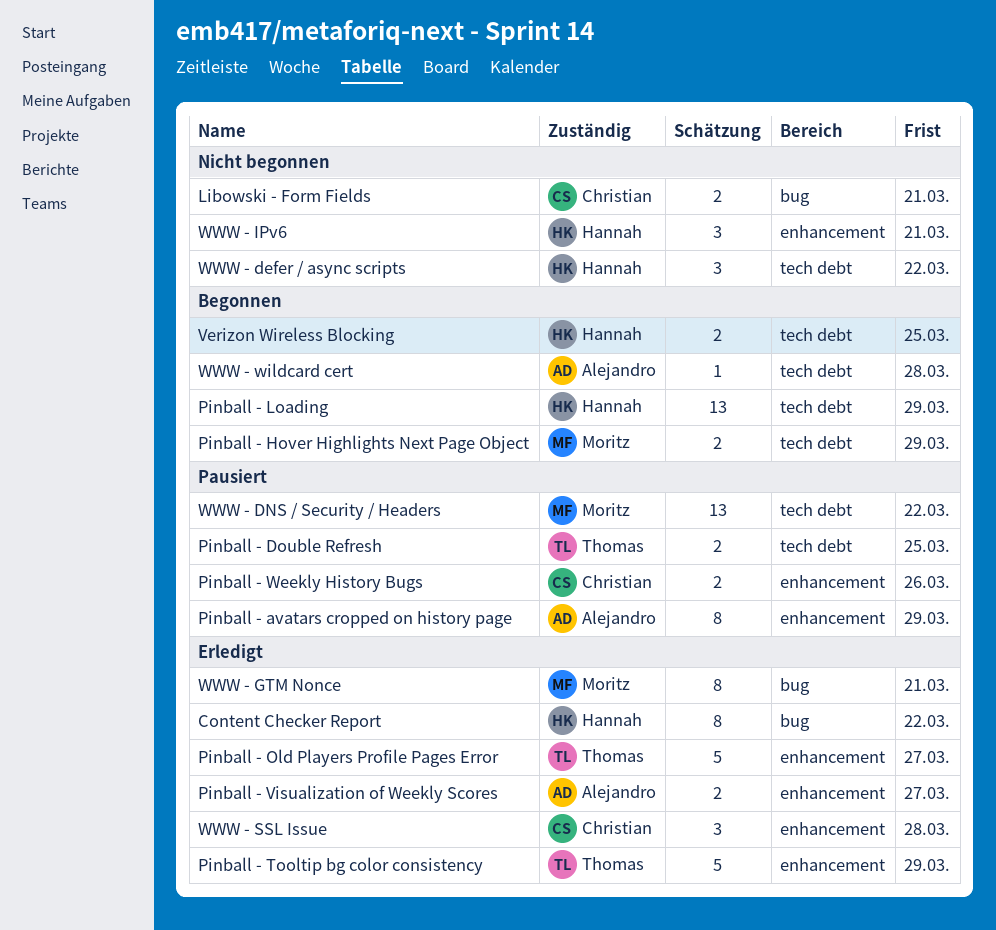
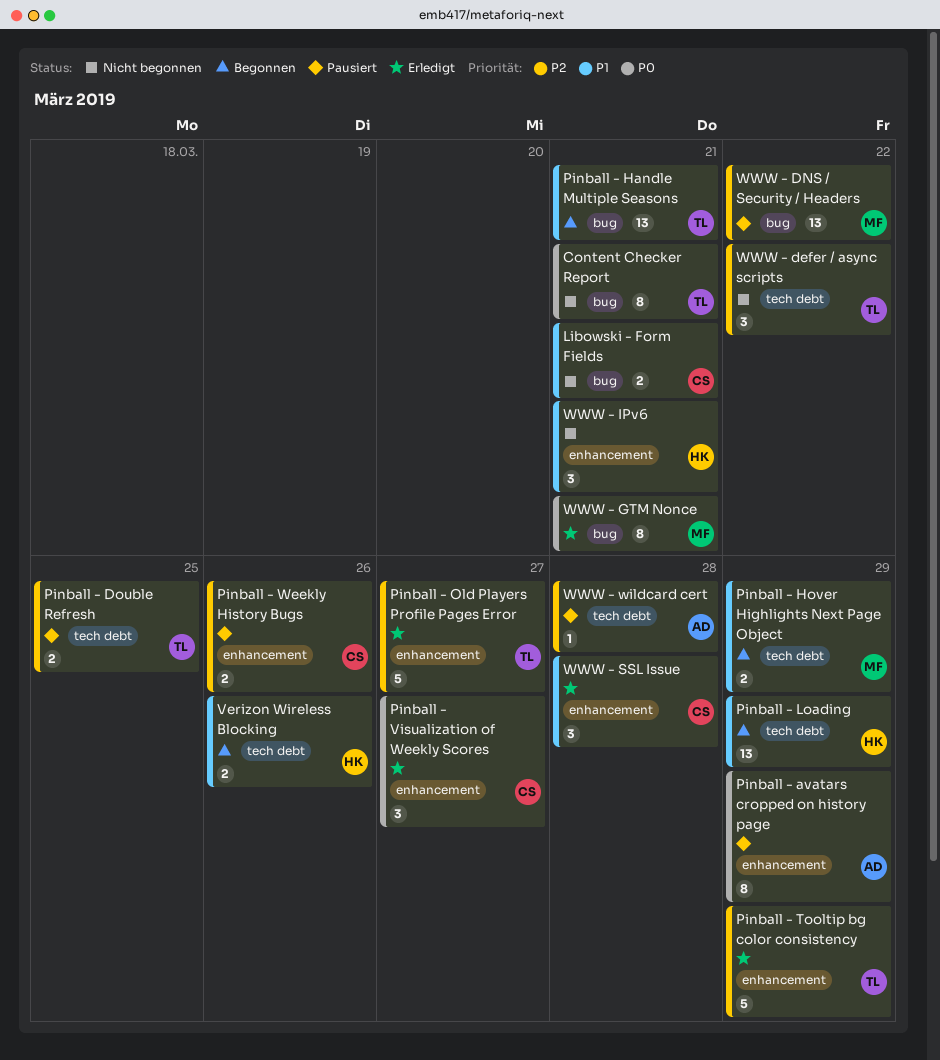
Content Checker Report, status: Erledigt -> Nicht begonnen
Content Checker Report, owner: Hannah -> Thomas
Content Checker Report, due: Mar 22 -> Mar 21
Pinball - Handle Multiple Seasons: none -> present
Pinball - Visualization of Weekly Scores, owner: Alejandro -> Christian
Pinball - Visualization of Weekly Scores, estimate: 2 -> 3
Verizon Wireless Blocking, due: Mar 25 -> Mar 26
WWW - defer / async scripts, owner: Hannah -> Thomas
WWW - DNS / Security / Headers, label: tech debt -> bug
WWW - wildcard cert, status: Begonnen -> Pausiert

